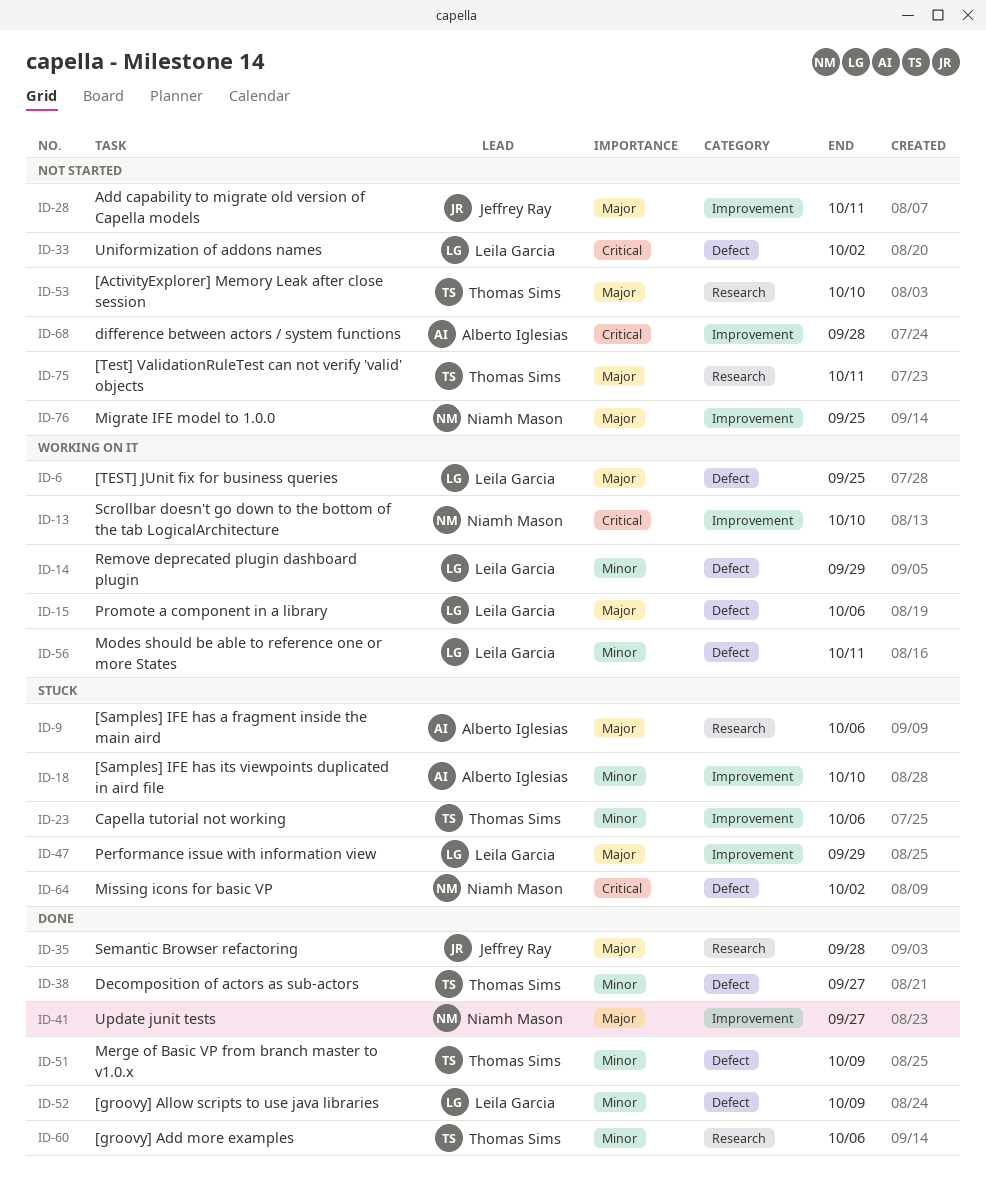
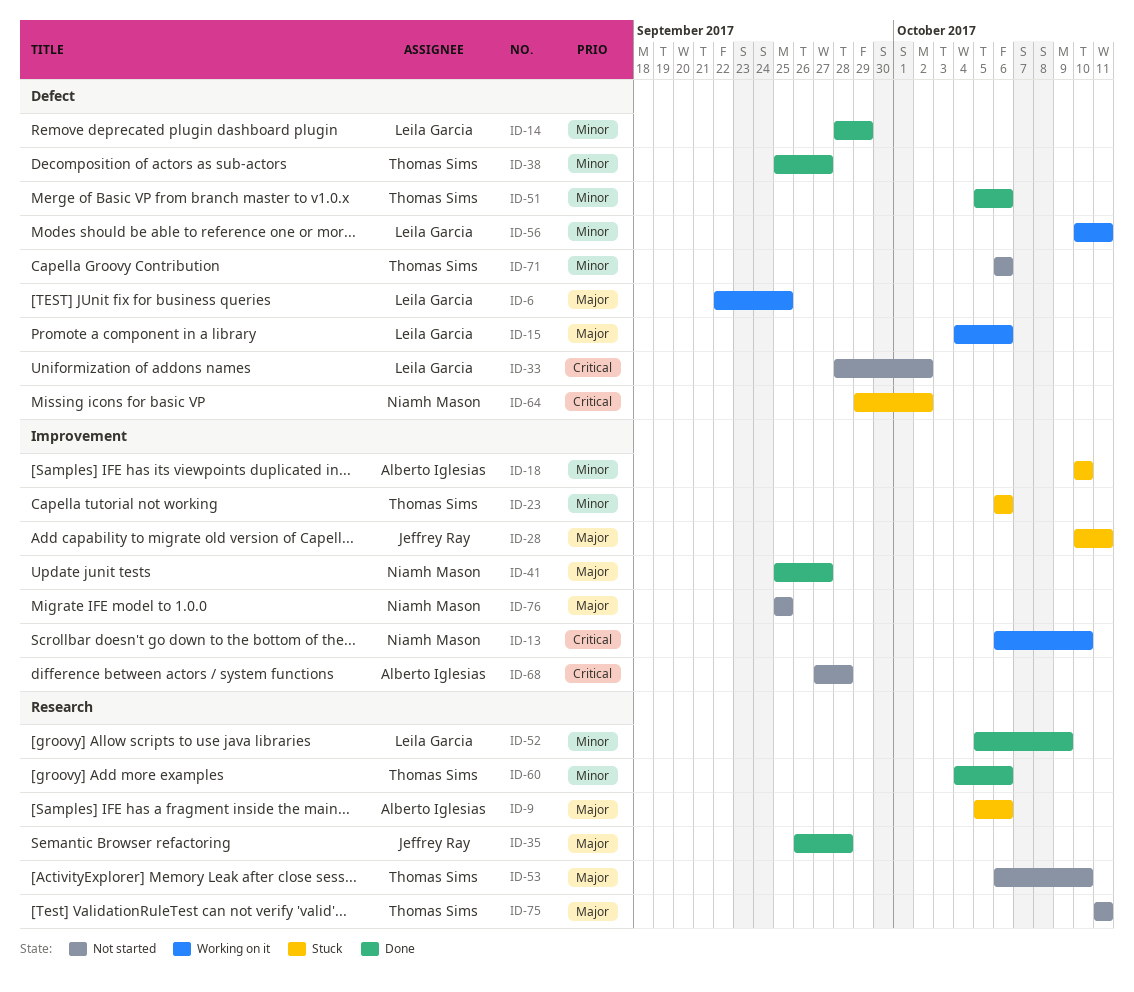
ID-14, status: Working on it -> Done
ID-28, status: Not started -> Stuck
ID-47: present -> none
ID-51, due: Oct 9 -> Oct 6
ID-52, label: Defect -> Research
ID-71: none -> present

